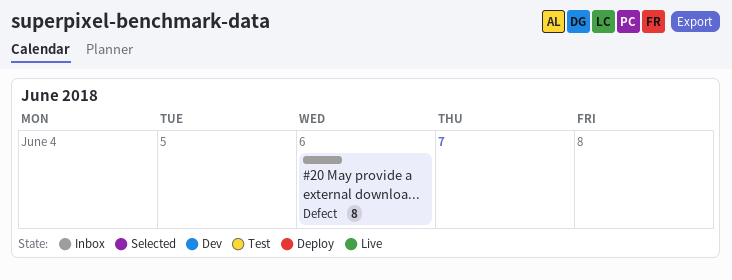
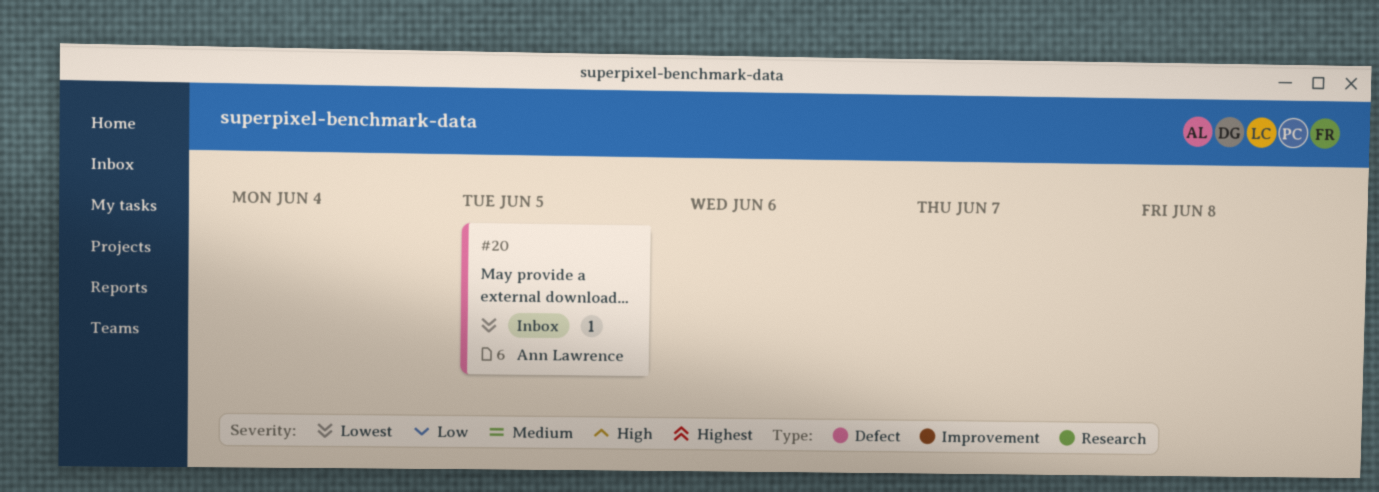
#20, estimate: 8 -> 1
#20, due: Jun 6 -> Jun 5

